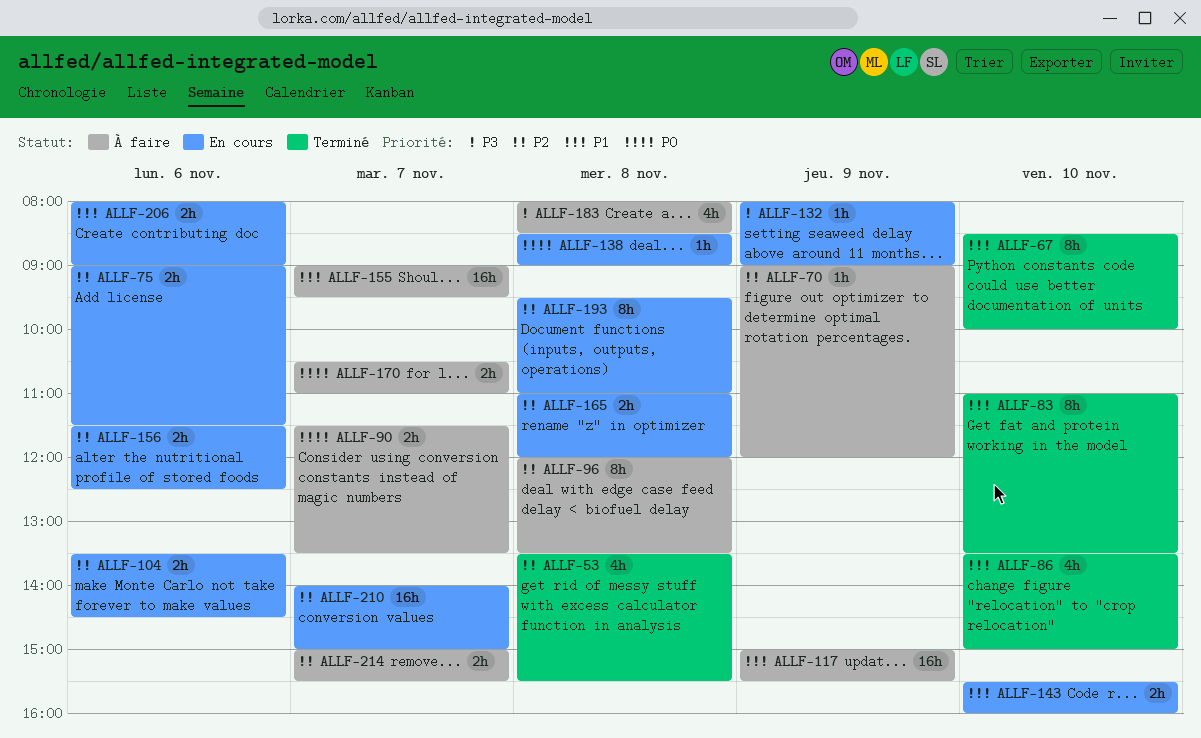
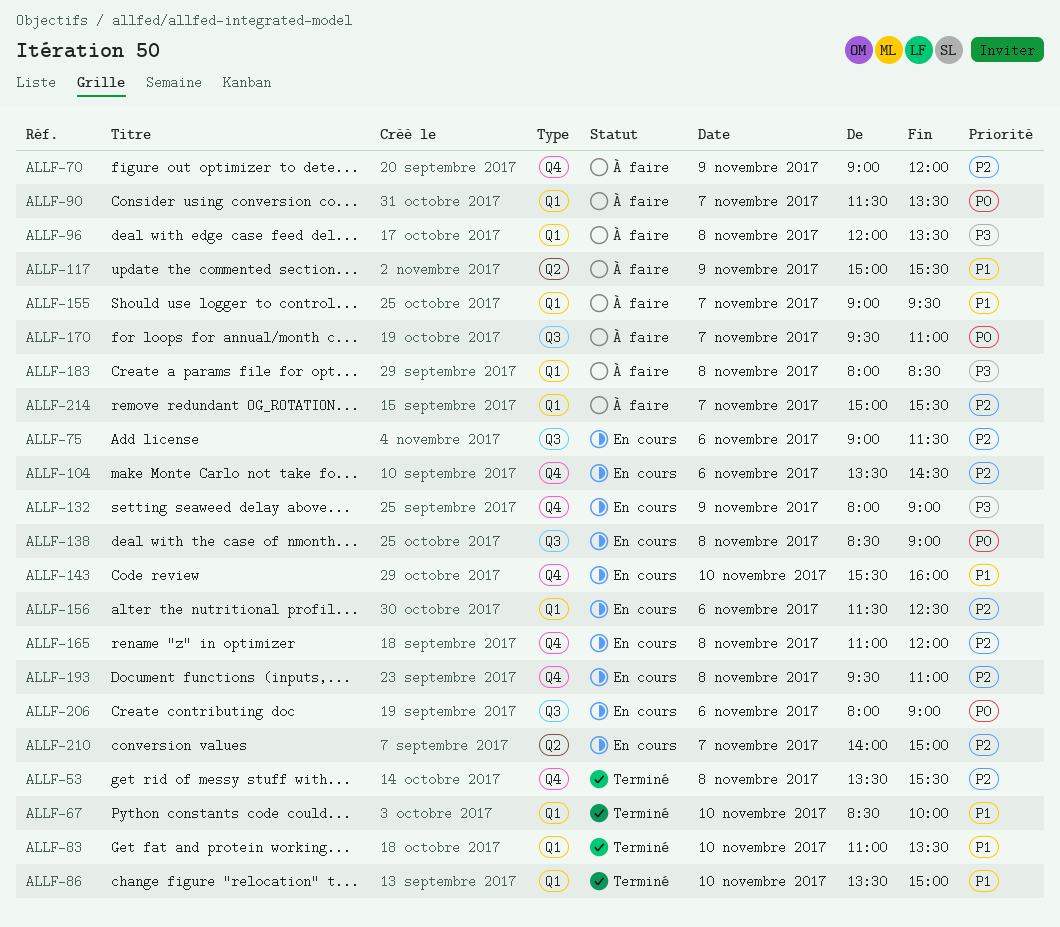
ALLF-96, priority: P2 -> P3
ALLF-170, begins: 10:30 -> 09:30
ALLF-206, priority: P1 -> P0

